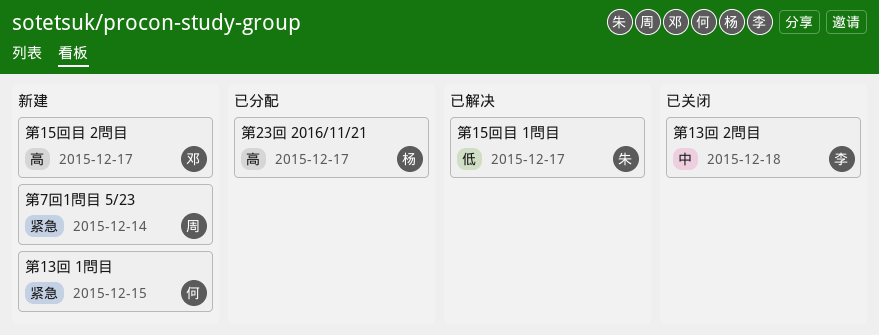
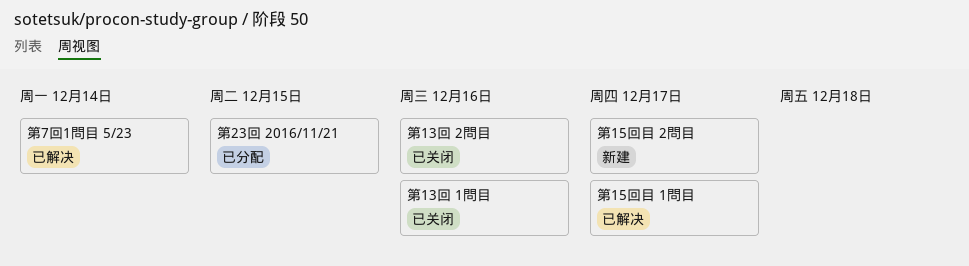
第13回 1問目, status: 新建 -> 已关闭
第13回 1問目, due: Dec 15 -> Dec 16
第13回 2問目, due: Dec 18 -> Dec 16
第23回 2016/11/21, due: Dec 17 -> Dec 15
第7回1問目 5/23, status: 新建 -> 已解决

